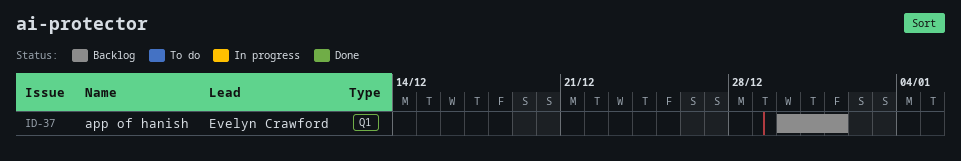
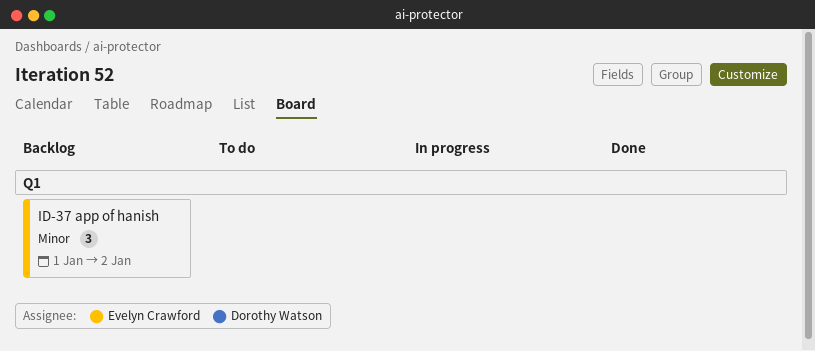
ID-37, start: Dec 30 -> Jan 1
ID-37, due: Jan 1 -> Jan 2

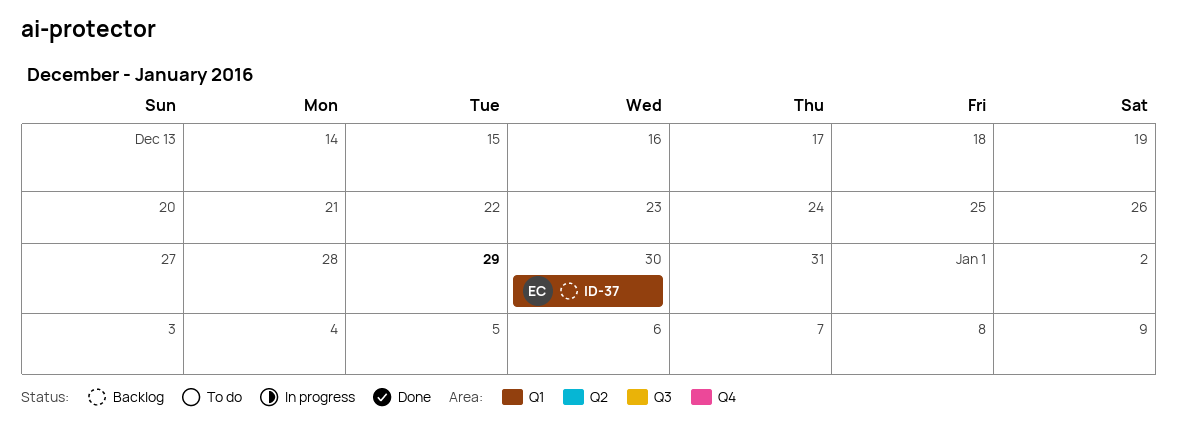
ID-37, start: Jan 1 -> Dec 30
ID-37, due: Jan 2 -> Dec 30

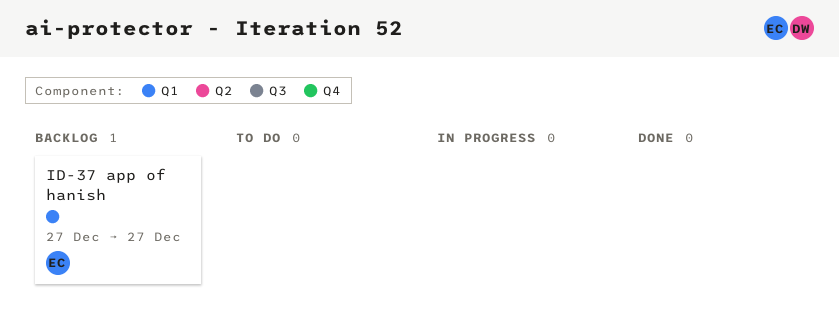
ID-37, start: Dec 30 -> Dec 27
ID-37, due: Dec 30 -> Dec 27

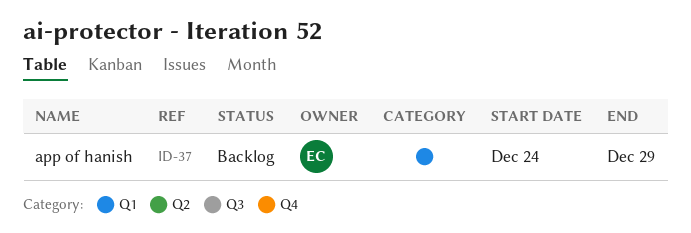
ID-37, start: Dec 27 -> Dec 24
ID-37, due: Dec 27 -> Dec 29

